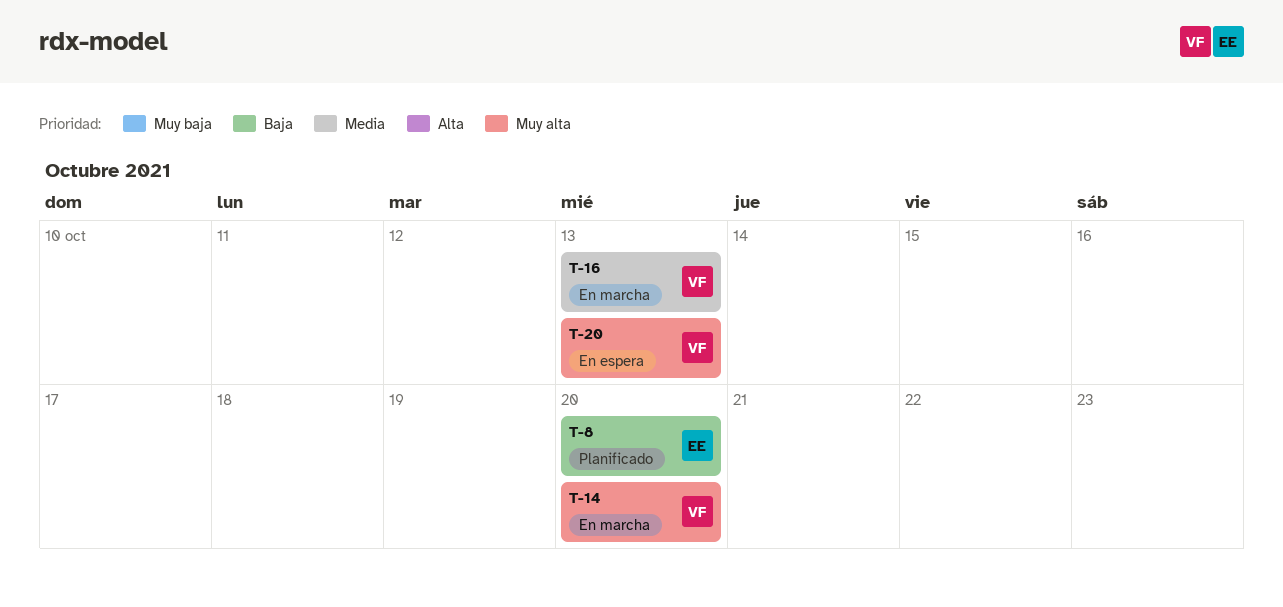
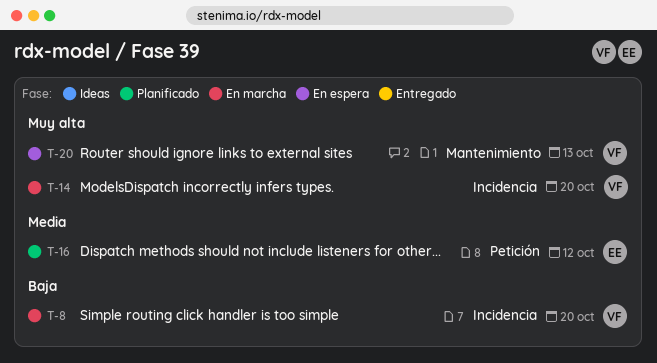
T-8, status: Planificado -> En marcha
T-8, owner: EE -> VF
T-16, status: En marcha -> Planificado
T-16, owner: VF -> EE
T-16, due: Oct 13 -> Oct 12

